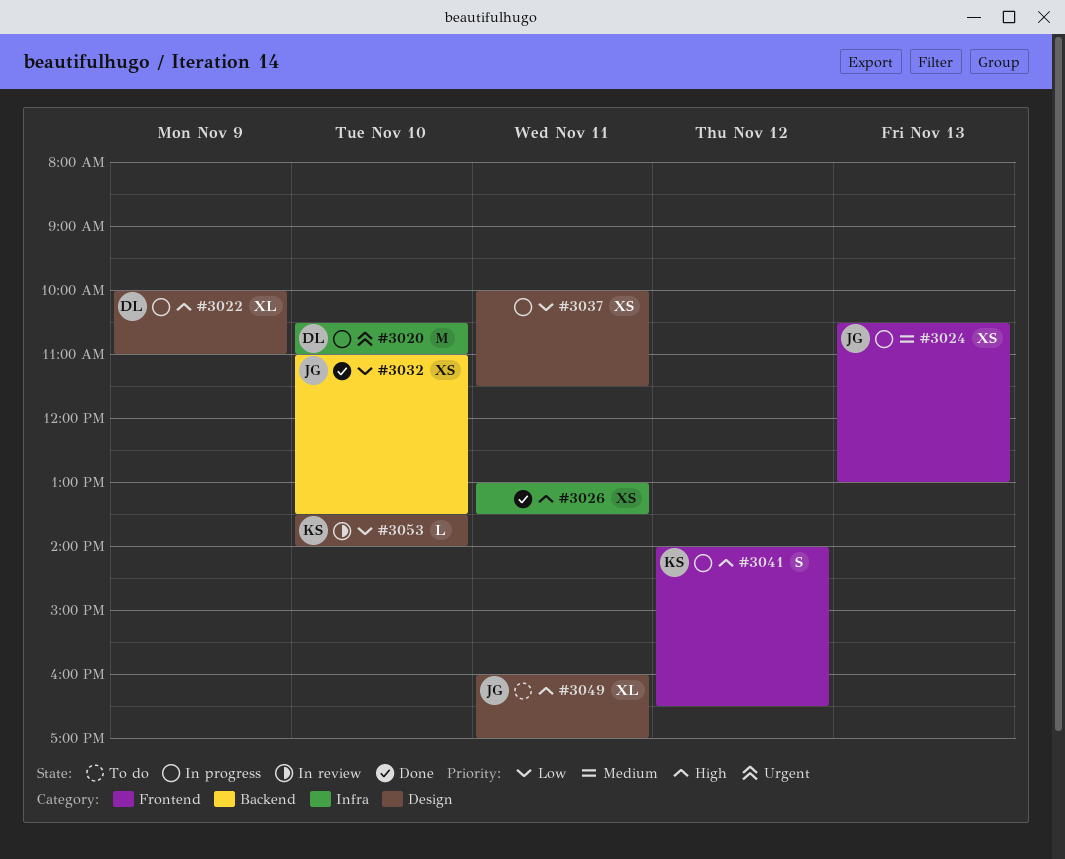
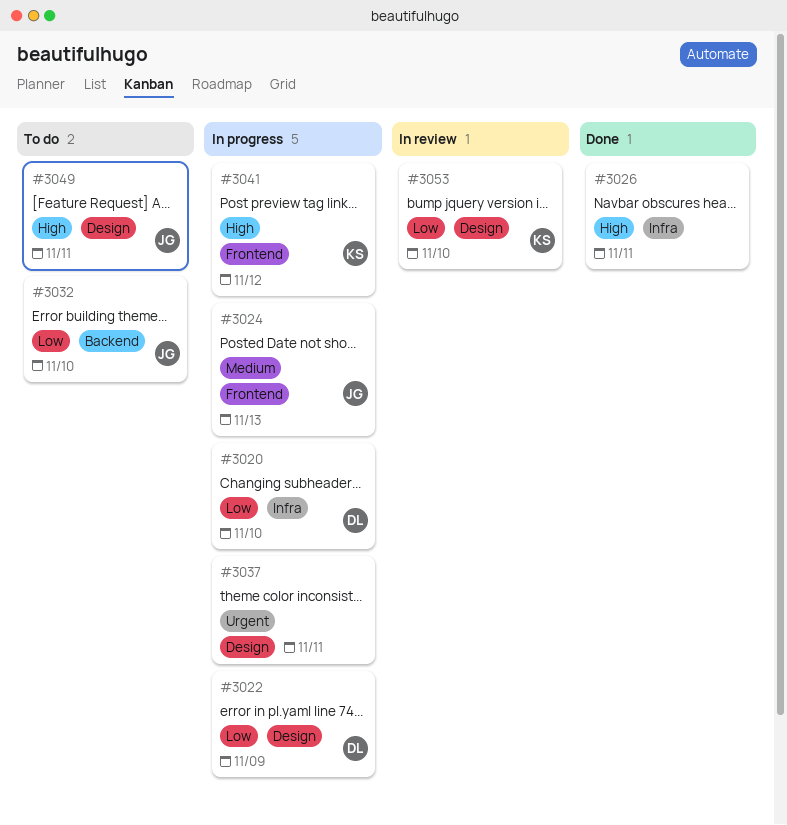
#3020, priority: Urgent -> Low
#3022, priority: High -> Low
#3032, status: Done -> To do
#3037, priority: Low -> Urgent

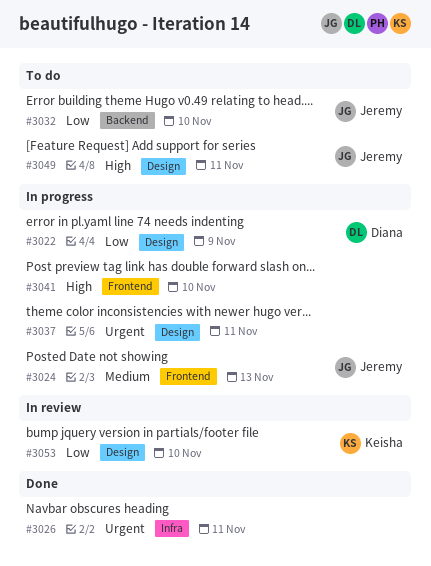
#3020: present -> none
#3026, priority: High -> Urgent
#3041, owner: Keisha -> none
#3041, day: Nov 12 -> Nov 10

